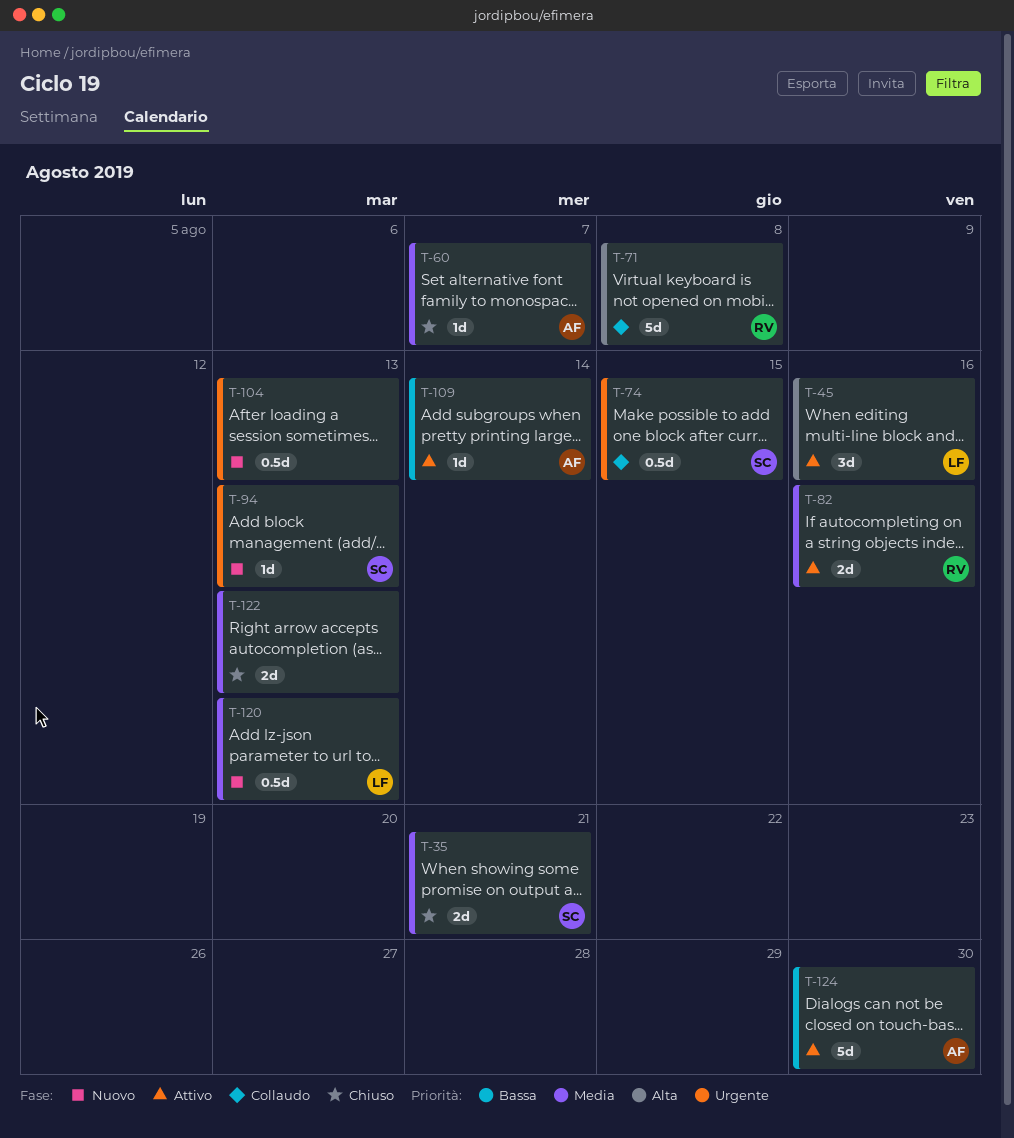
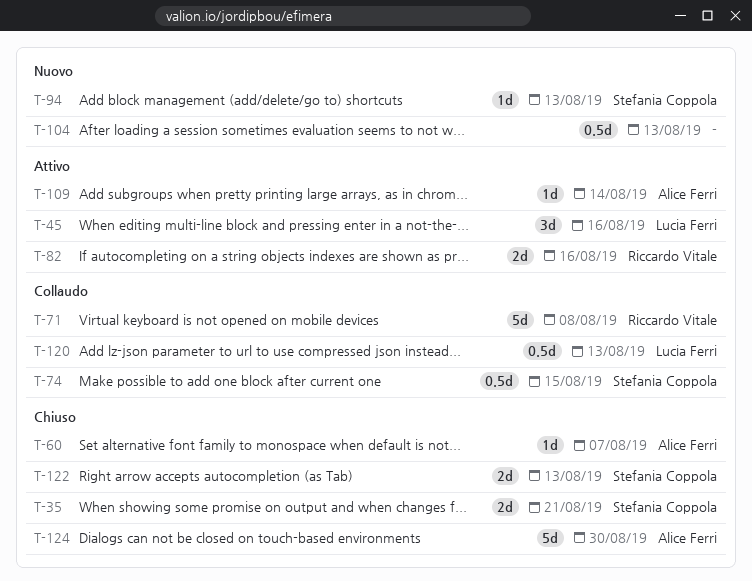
T-120, status: Nuovo -> Collaudo
T-122, owner: none -> Stefania Coppola
T-124, status: Attivo -> Chiuso

